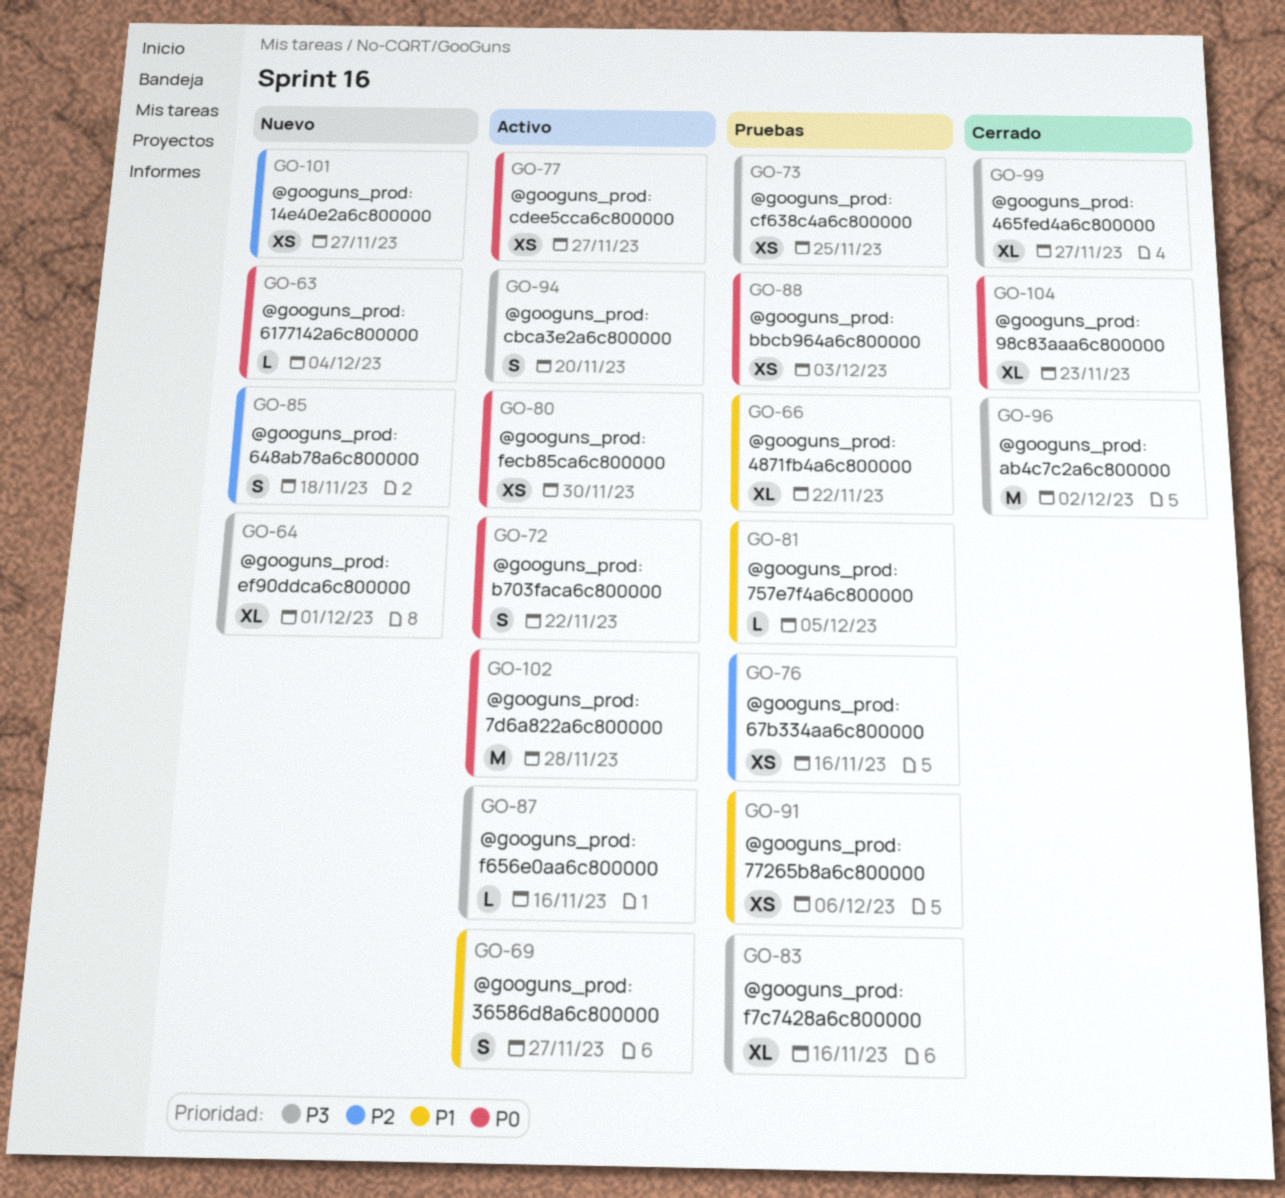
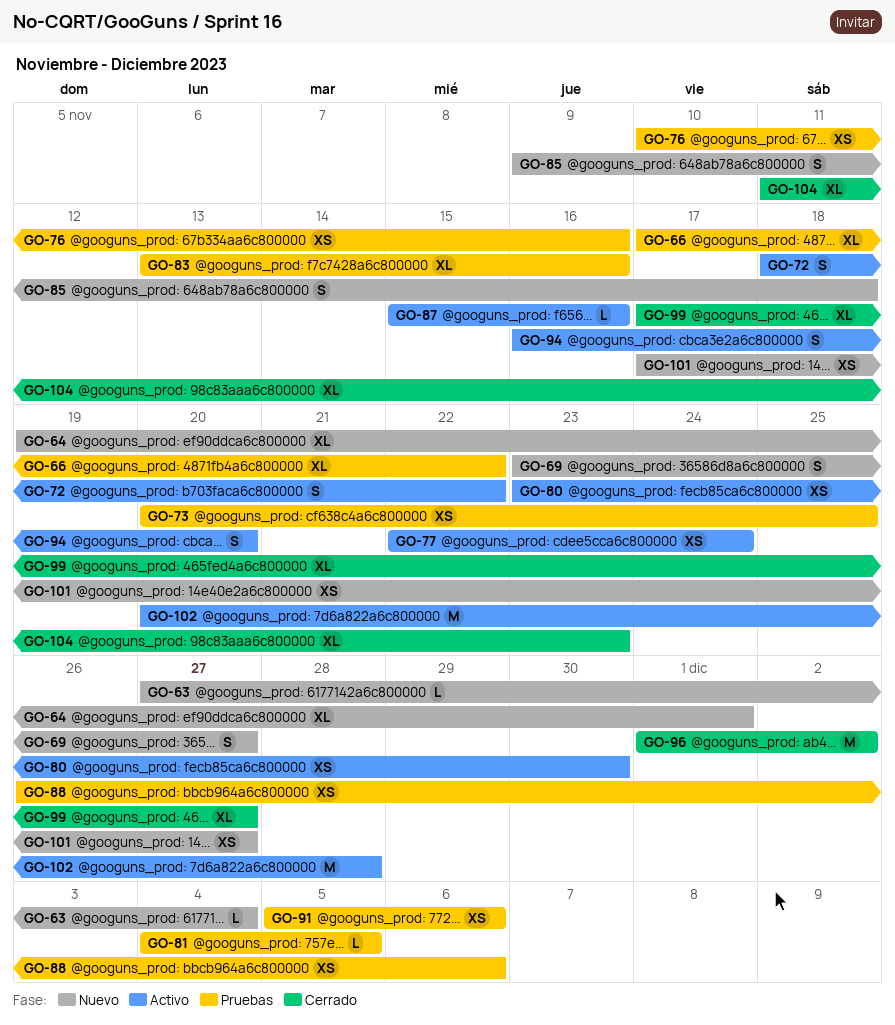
GO-69, status: Activo -> Nuevo
GO-77, due: Nov 27 -> Nov 24
GO-88, due: Dec 3 -> Dec 6

